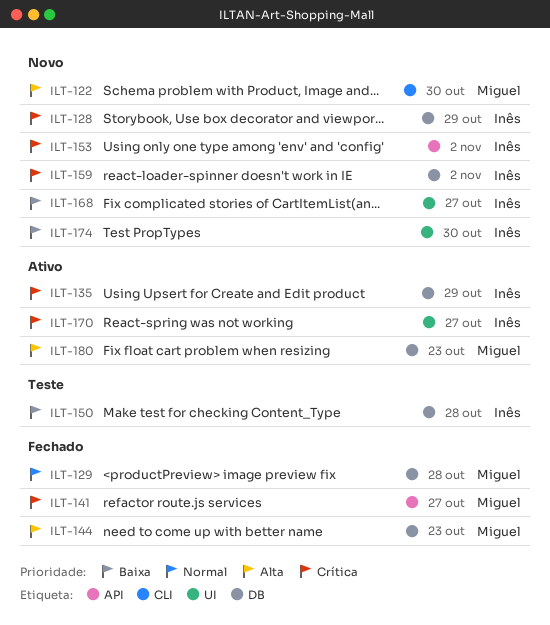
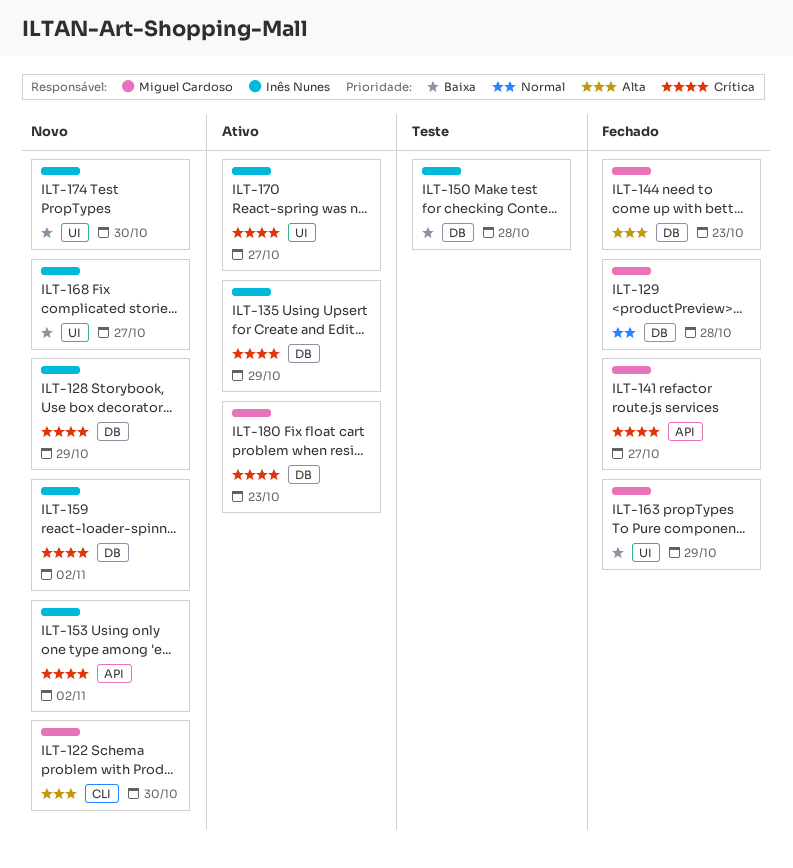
ILT-163: none -> present
ILT-180, priority: Alta -> Crítica

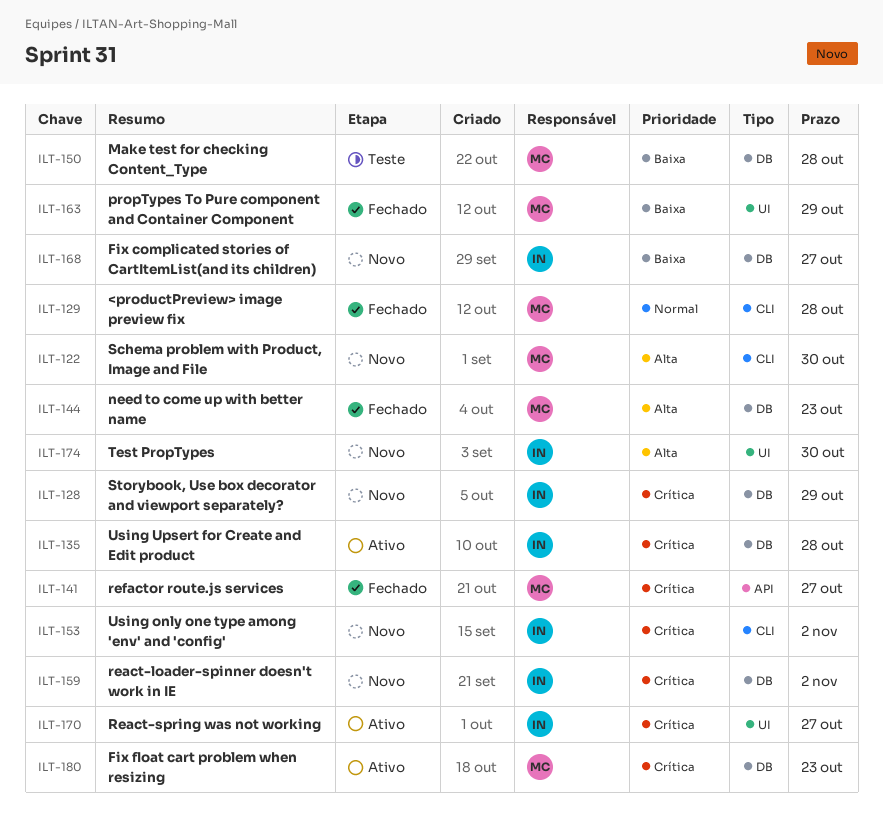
ILT-129, label: DB -> CLI
ILT-135, due: Oct 29 -> Oct 28
ILT-150, owner: Inês Nunes -> Miguel Cardoso
ILT-153, label: API -> CLI
ILT-168, label: UI -> DB
ILT-174, priority: Baixa -> Alta

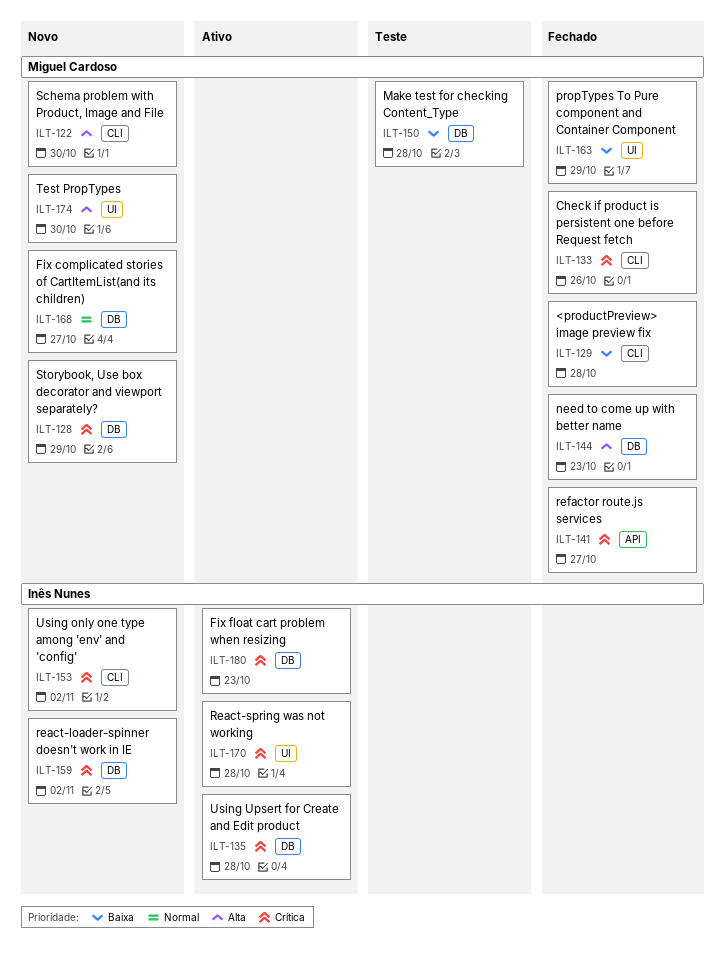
ILT-128, owner: Inês Nunes -> Miguel Cardoso
ILT-129, priority: Normal -> Baixa
ILT-133: none -> present
ILT-168, owner: Inês Nunes -> Miguel Cardoso
ILT-168, priority: Baixa -> Normal
ILT-170, due: Oct 27 -> Oct 28
ILT-174, owner: Inês Nunes -> Miguel Cardoso
ILT-180, owner: Miguel Cardoso -> Inês Nunes

